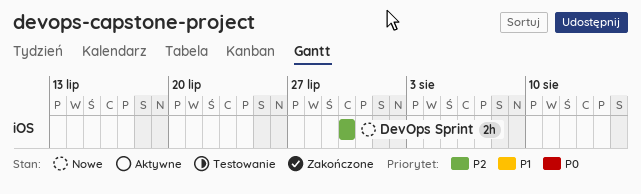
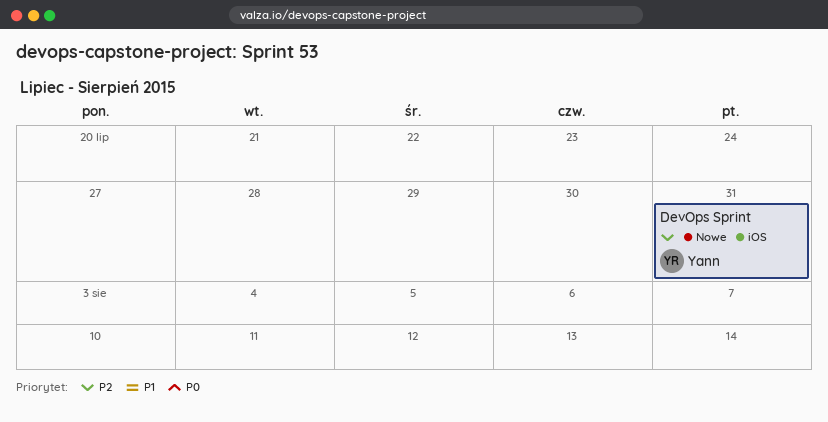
DevOps Sprint, due: Jul 30 -> Jul 31

